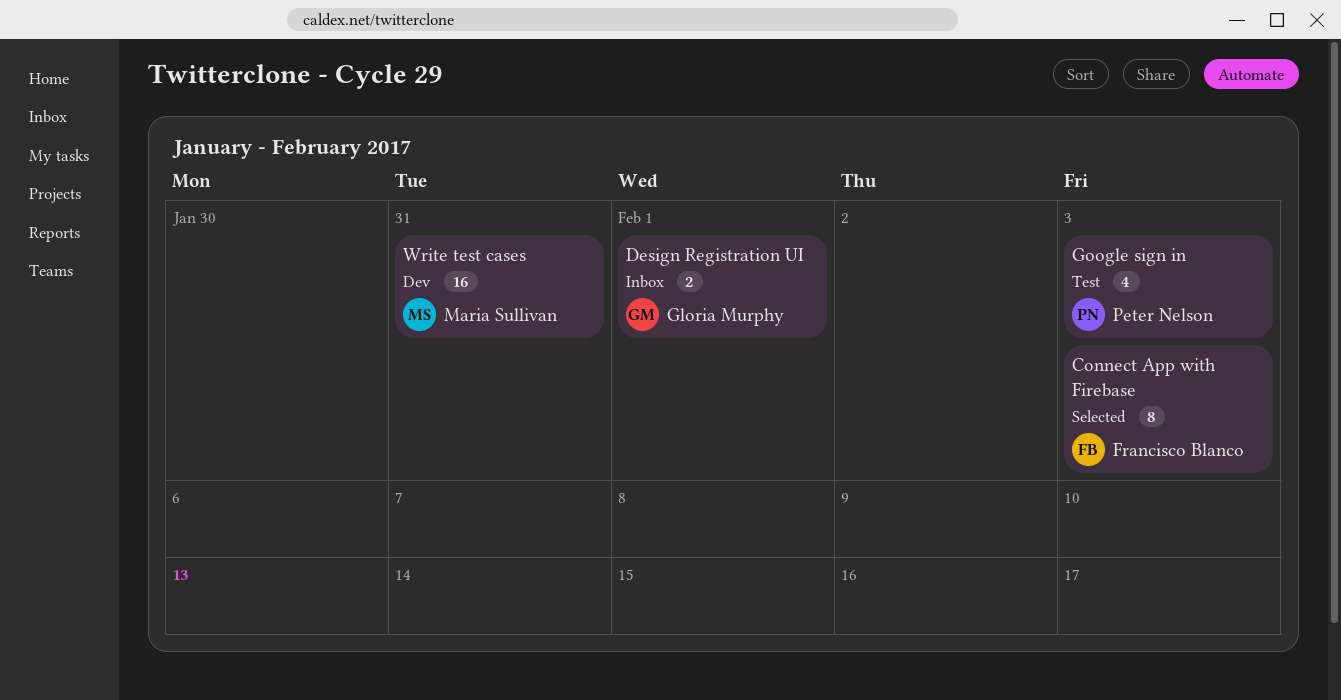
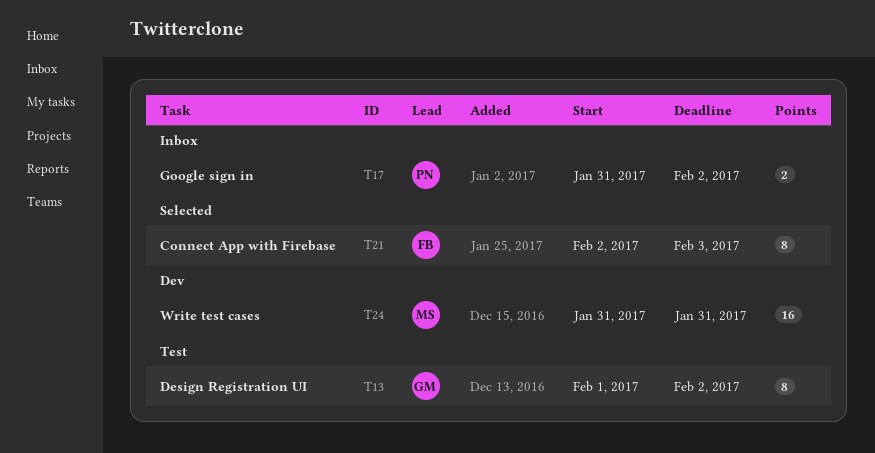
Design Registration UI, status: Inbox -> Test
Design Registration UI, estimate: 2 -> 8
Design Registration UI, due: Feb 1 -> Feb 2
Google sign in, status: Test -> Inbox
Google sign in, estimate: 4 -> 2
Google sign in, due: Feb 3 -> Feb 2

